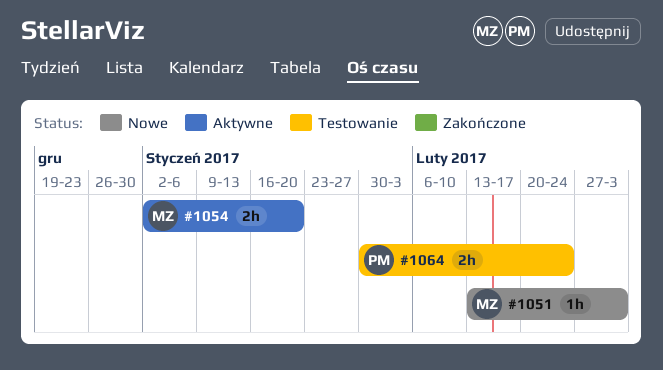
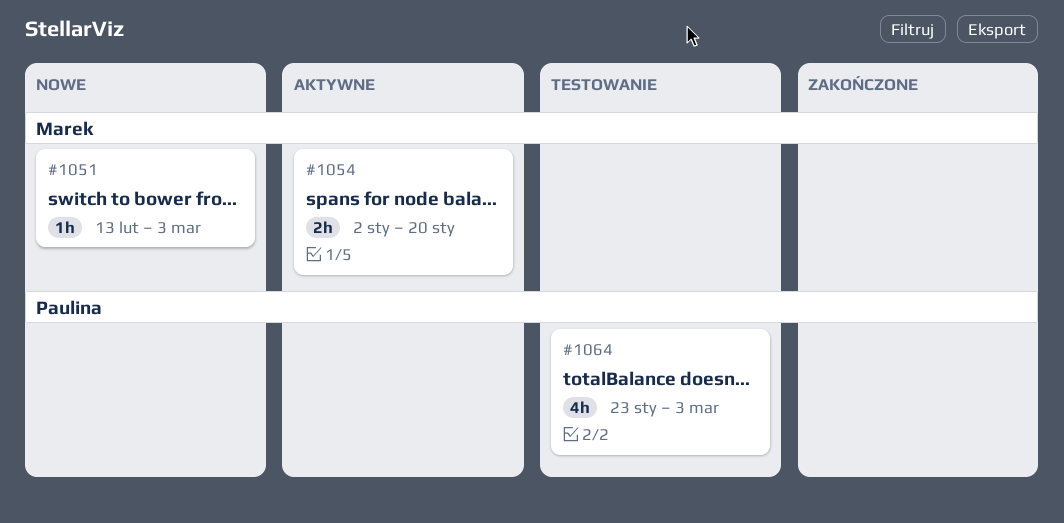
#1064, estimate: 2h -> 4h
#1064, start: Jan 30 -> Jan 23
#1064, due: Feb 24 -> Mar 3

